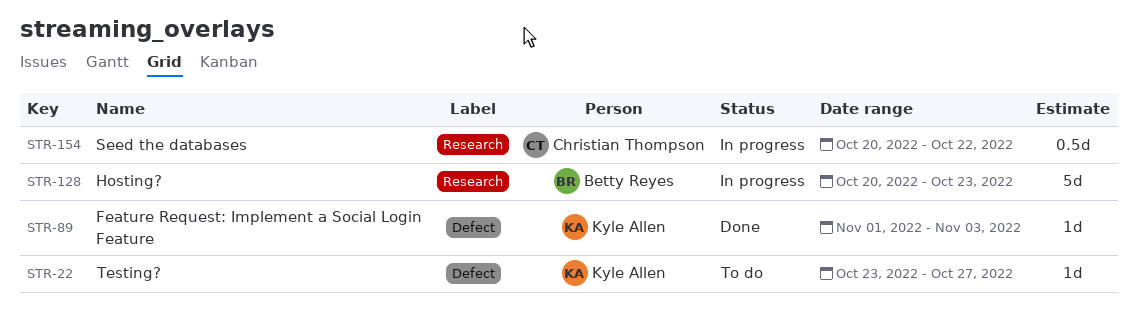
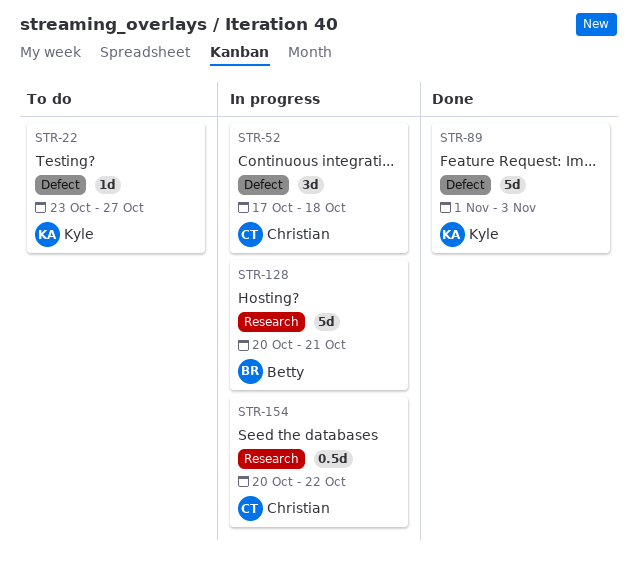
STR-52: none -> present
STR-89, estimate: 1d -> 5d
STR-128, due: Oct 23 -> Oct 21

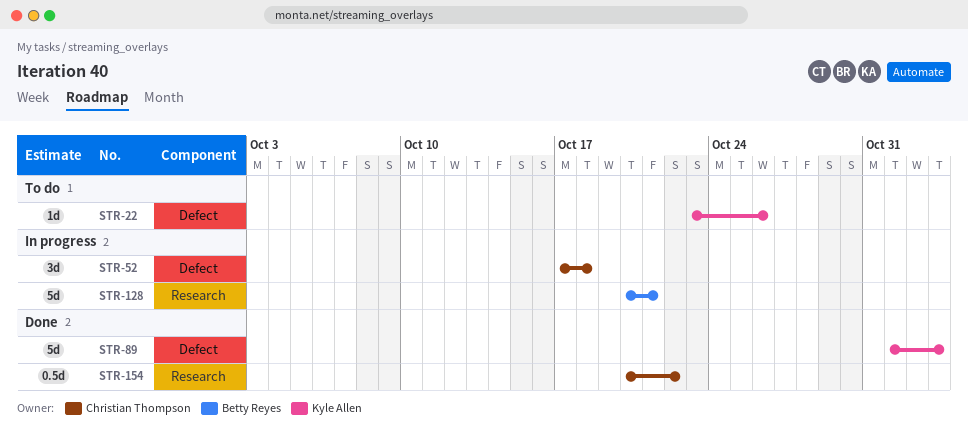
STR-22, due: Oct 27 -> Oct 26
STR-154, status: In progress -> Done

